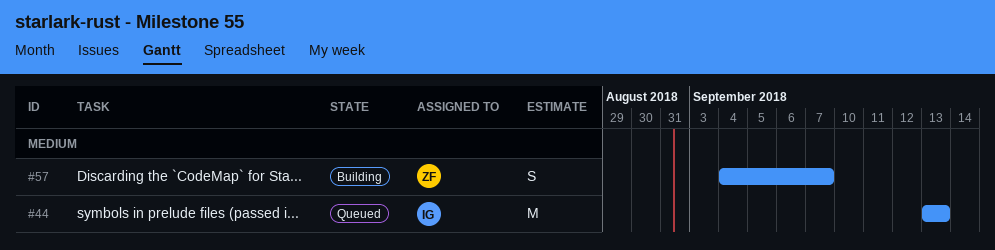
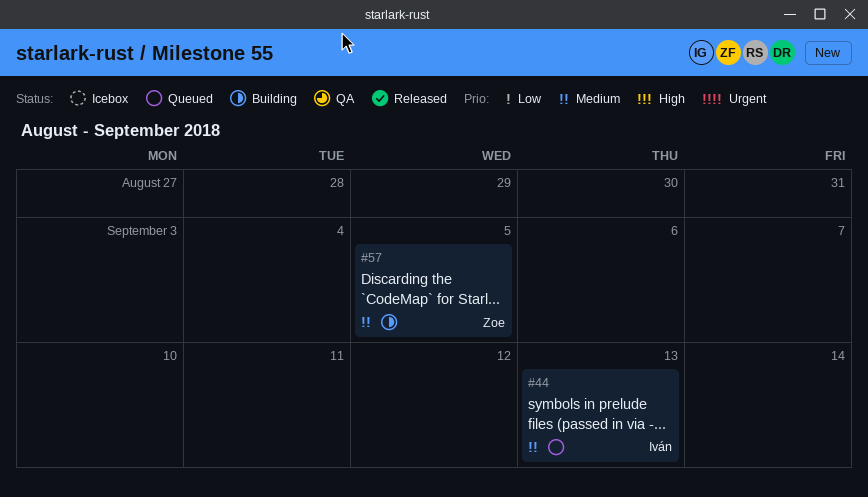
#57, due: Sep 7 -> Sep 5

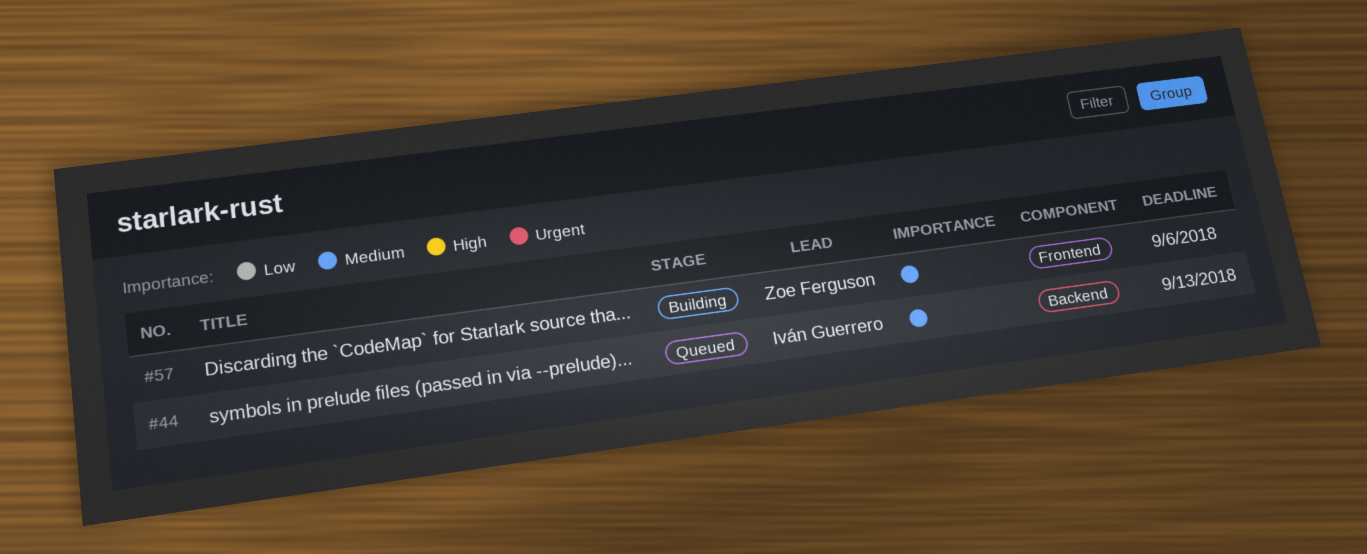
#57, due: Sep 5 -> Sep 6

